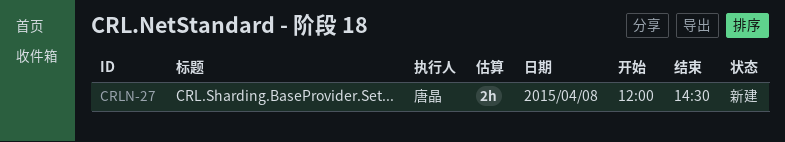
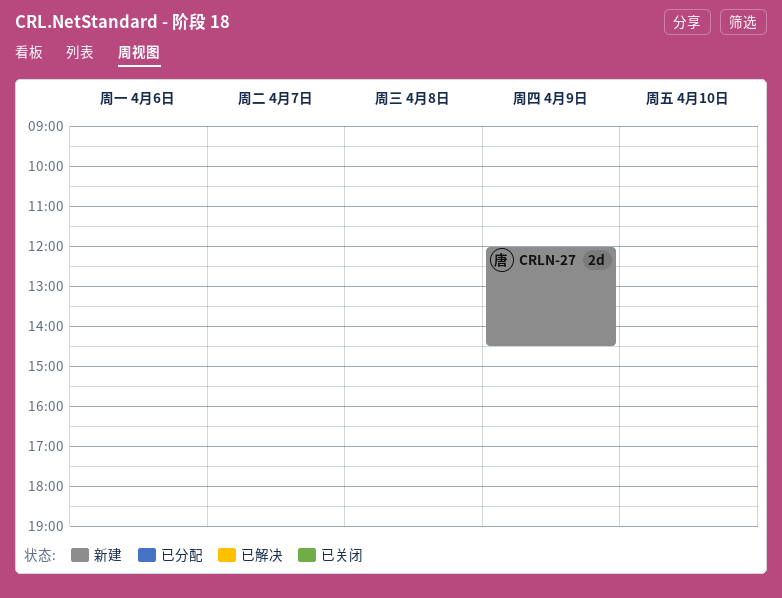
CRLN-27, estimate: 2h -> 2d
CRLN-27, day: Apr 8 -> Apr 9

